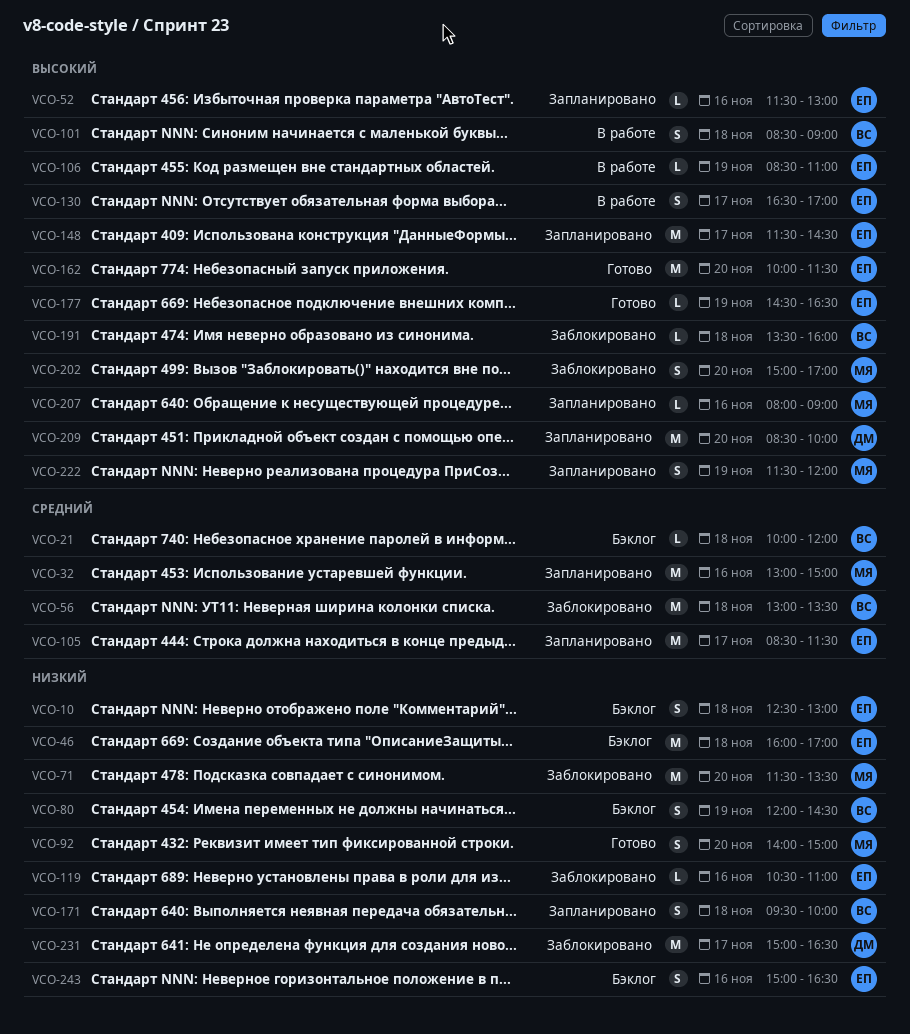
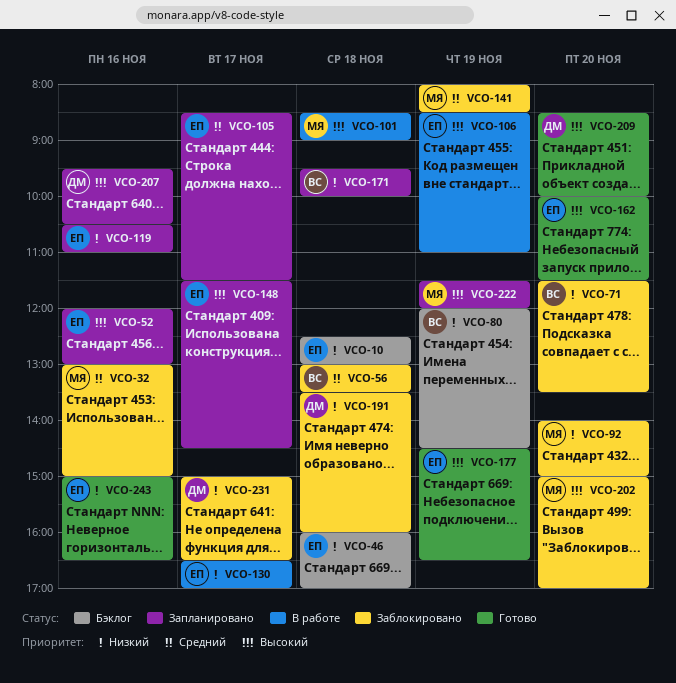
VCO-21: present -> none
VCO-32, status: Запланировано -> Заблокировано
VCO-52, begins: 11:30 -> 12:00
VCO-71, owner: МЯ -> ВС
VCO-92, status: Готово -> Заблокировано
VCO-101, owner: ВС -> МЯ
VCO-119, status: Заблокировано -> Запланировано
VCO-130, priority: Высокий -> Низкий
VCO-141: none -> present
VCO-191, owner: ВС -> ДМ
VCO-191, priority: Высокий -> Низкий
VCO-207, owner: МЯ -> ДМ
VCO-207, begins: 08:00 -> 09:30
VCO-207, ends: 09:00 -> 10:30
VCO-209, status: Запланировано -> Готово
VCO-243, status: Бэклог -> Готово

